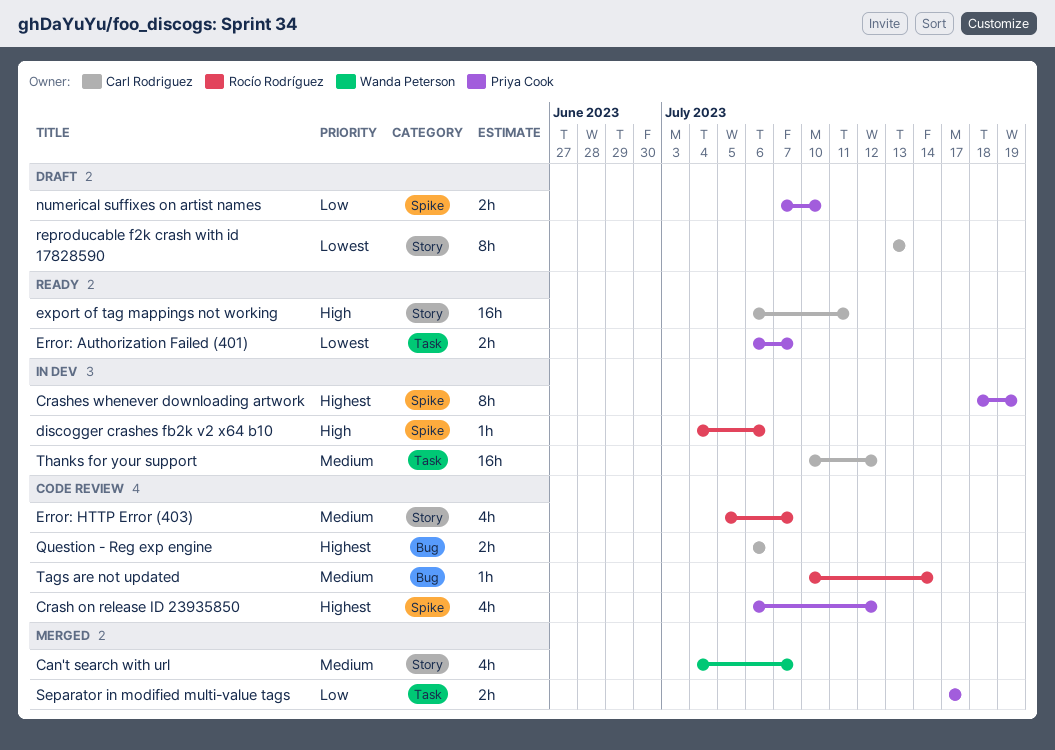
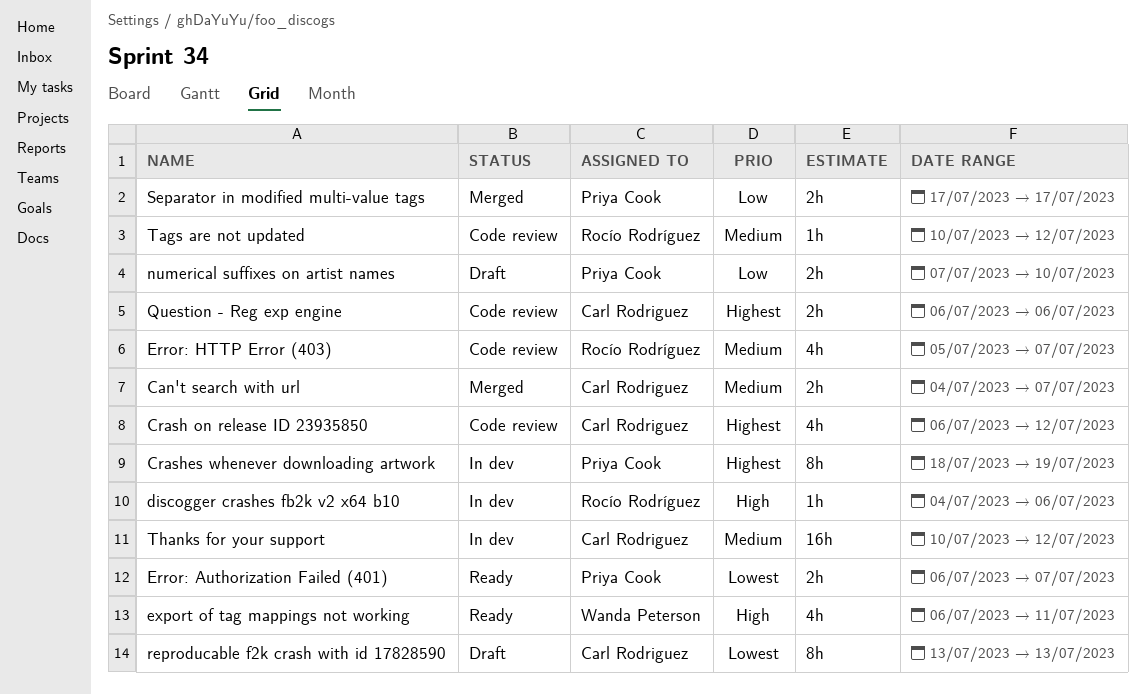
Can't search with url, owner: Wanda Peterson -> Carl Rodriguez
Can't search with url, estimate: 4h -> 2h
Crash on release ID 23935850, owner: Priya Cook -> Carl Rodriguez
export of tag mappings not working, owner: Carl Rodriguez -> Wanda Peterson
export of tag mappings not working, estimate: 16h -> 4h
Tags are not updated, due: Jul 14 -> Jul 12

